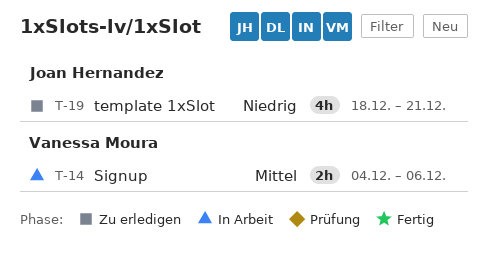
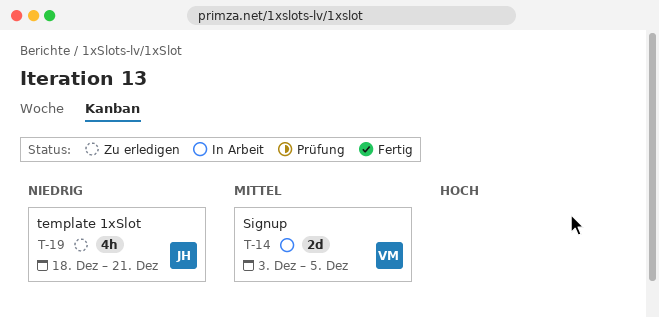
T-14, estimate: 2h -> 2d
T-14, start: Dec 4 -> Dec 3
T-14, due: Dec 6 -> Dec 5

